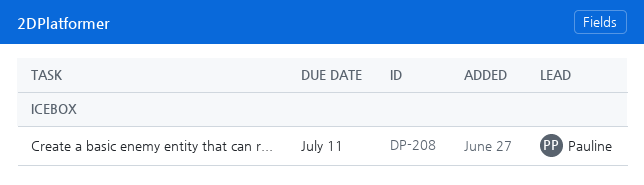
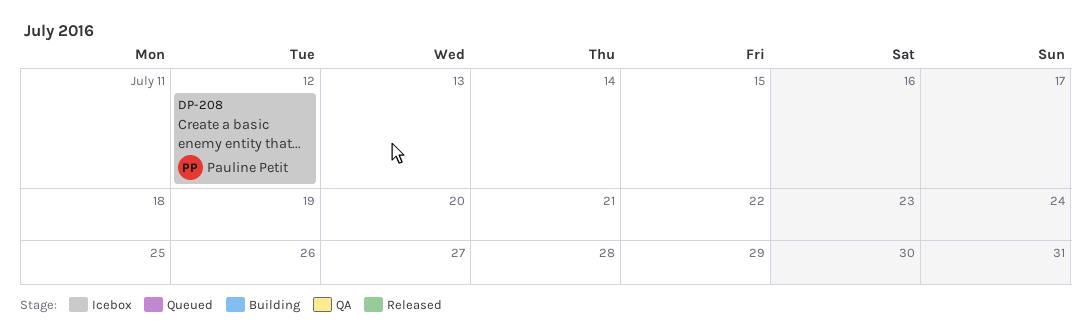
DP-208, due: Jul 11 -> Jul 12

